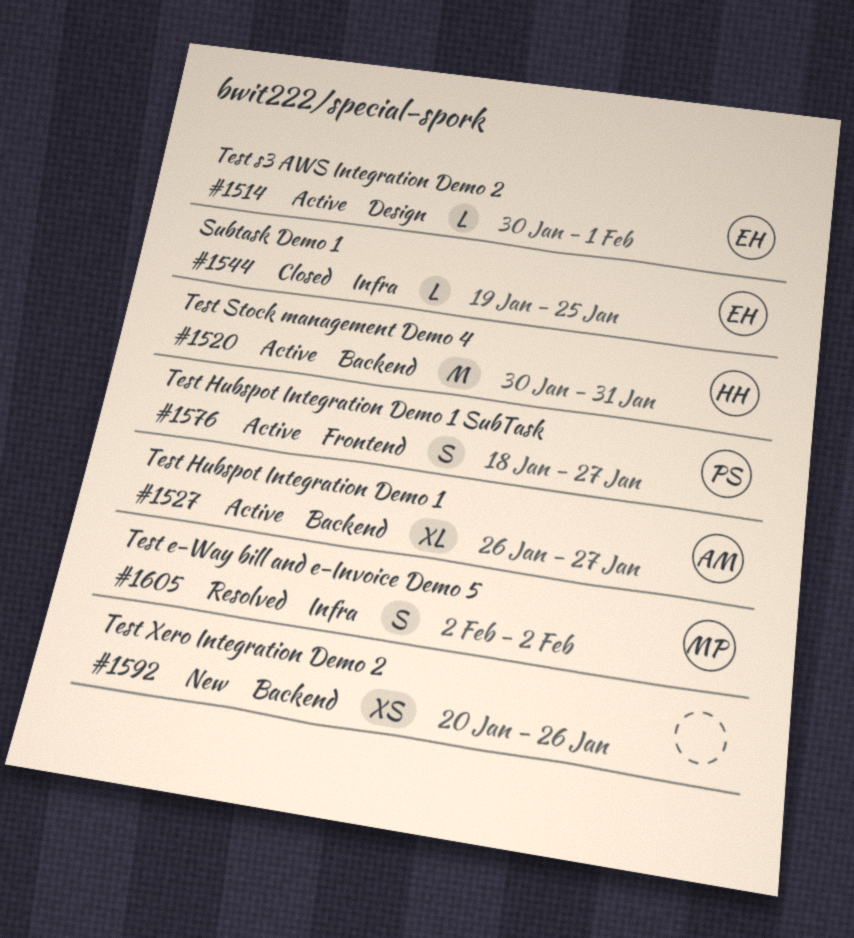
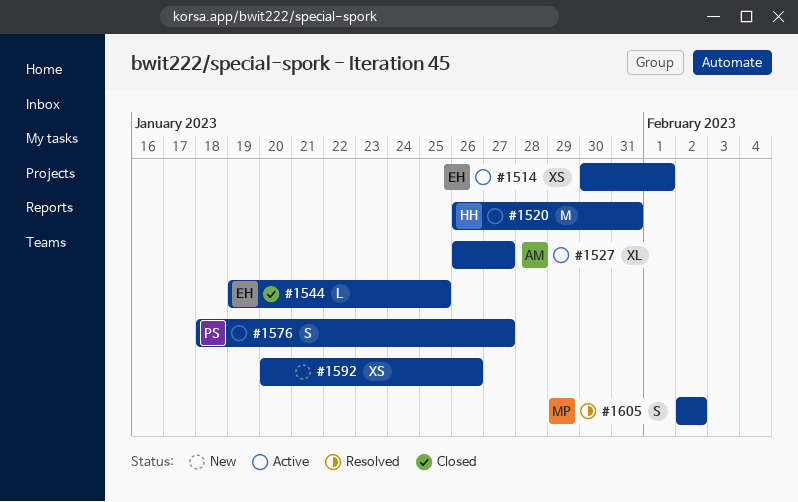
#1514, estimate: L -> XS
#1520, start: Jan 30 -> Jan 26

